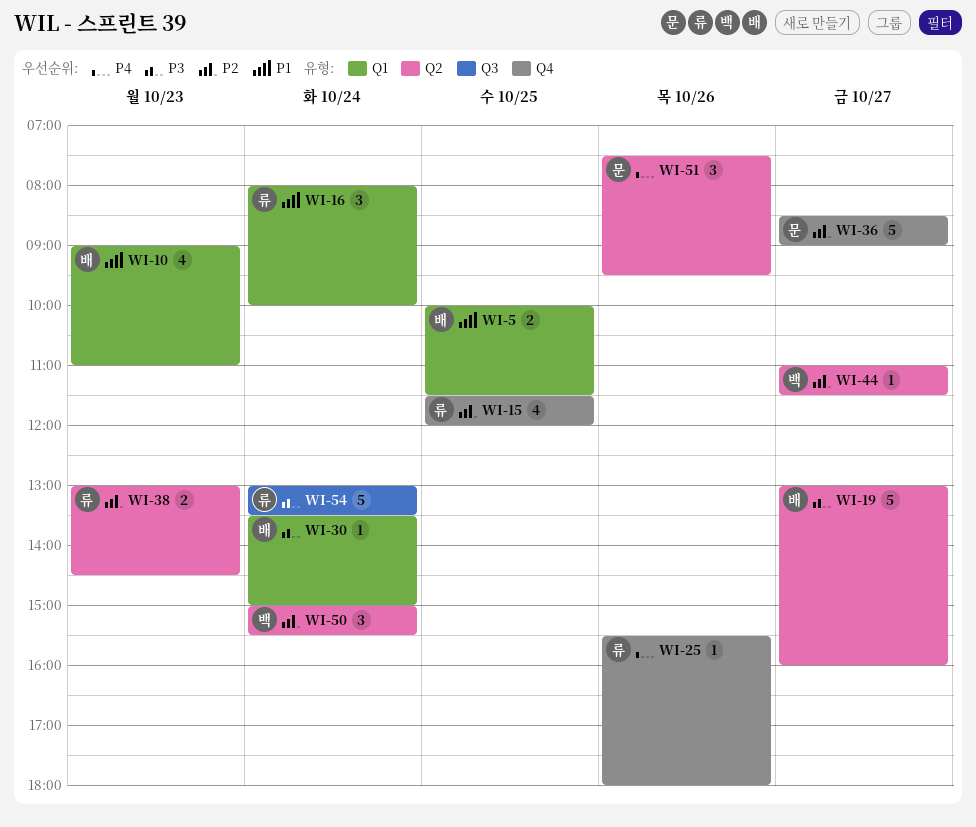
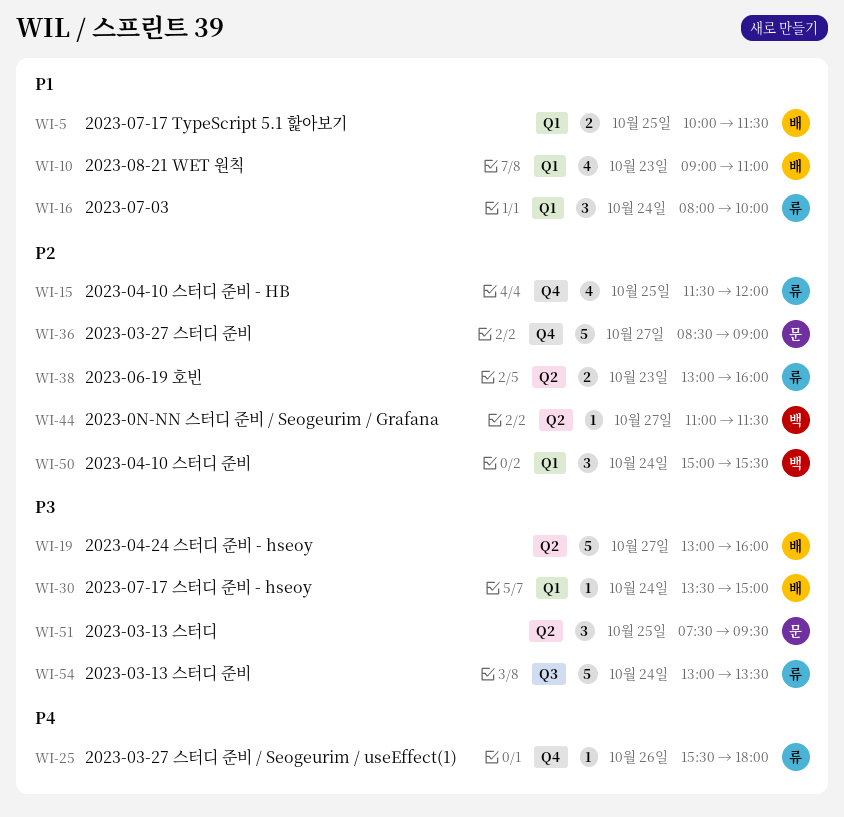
WI-38, ends: 14:30 -> 16:00
WI-50, label: Q2 -> Q1
WI-51, priority: P4 -> P3
WI-51, day: Oct 26 -> Oct 25

